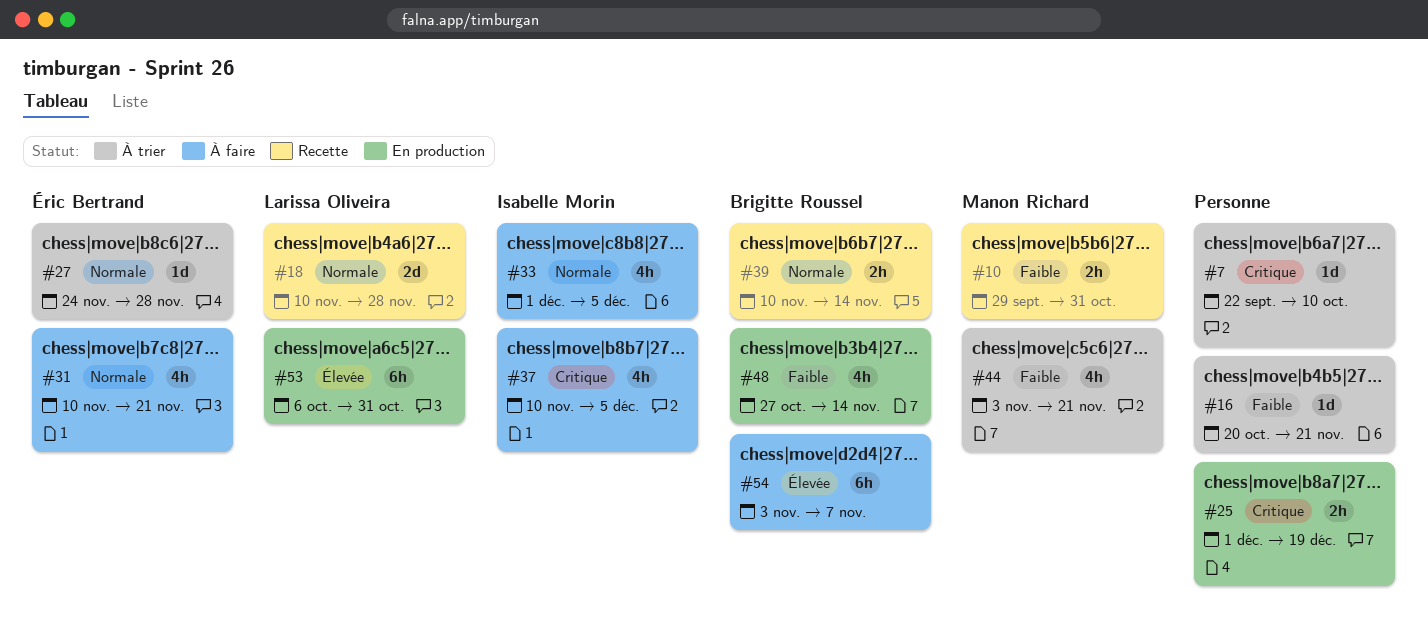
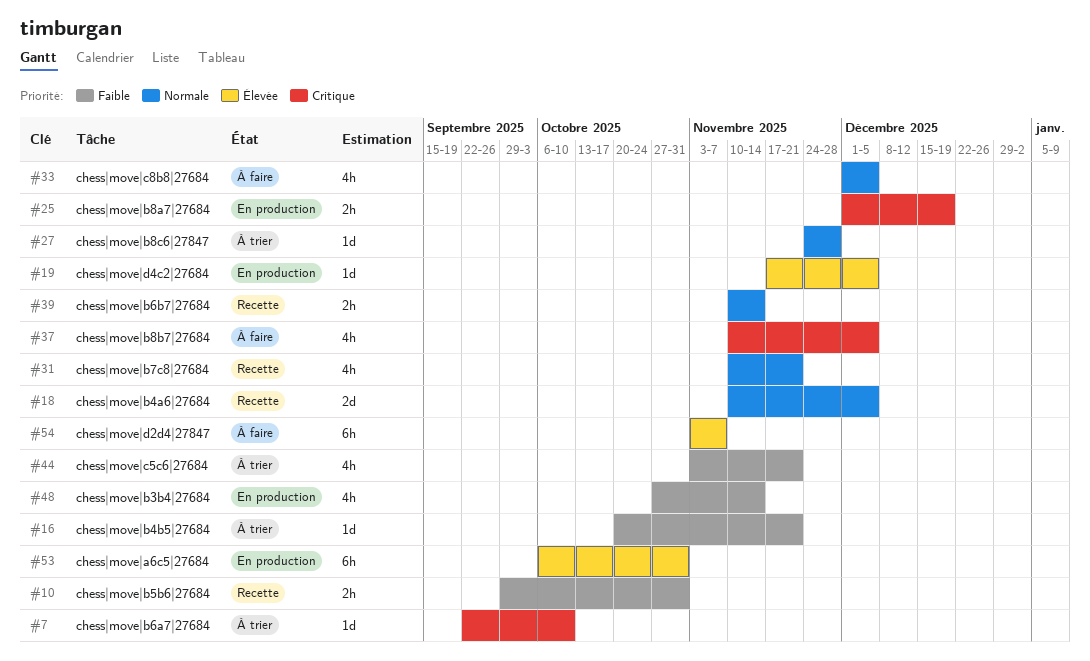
#18, due: Nov 28 -> Dec 5
#19: none -> present
#31, status: À faire -> Recette

